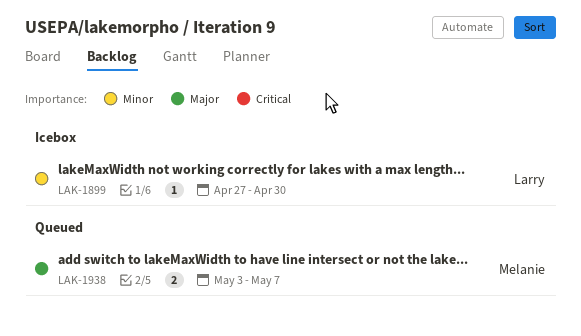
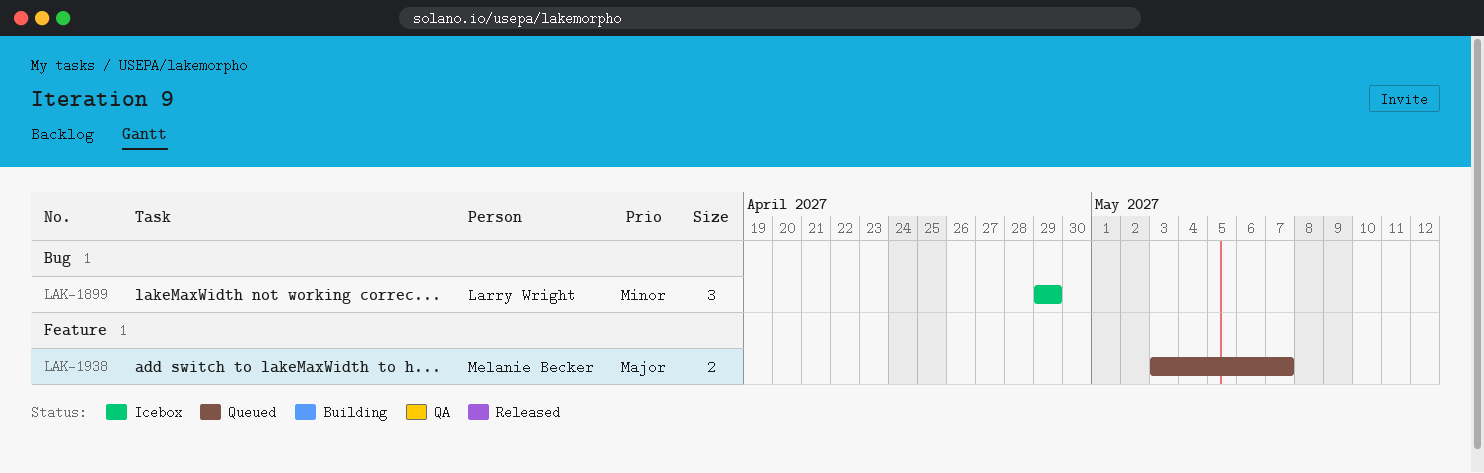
LAK-1899, estimate: 1 -> 3
LAK-1899, start: Apr 27 -> Apr 29
LAK-1899, due: Apr 30 -> Apr 29

